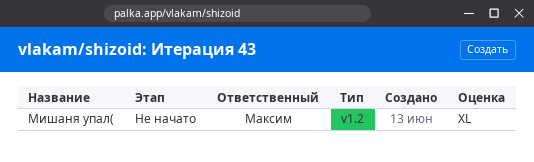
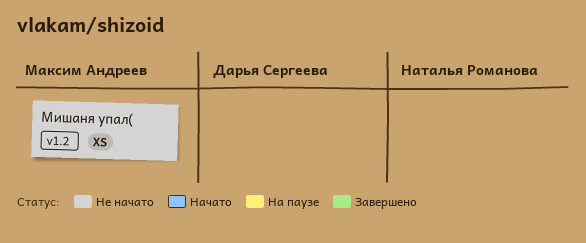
Мишаня упал(, estimate: XL -> XS

